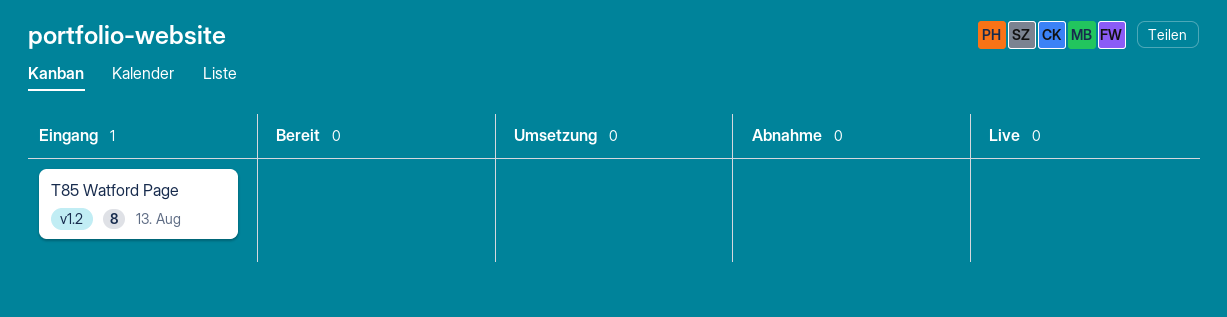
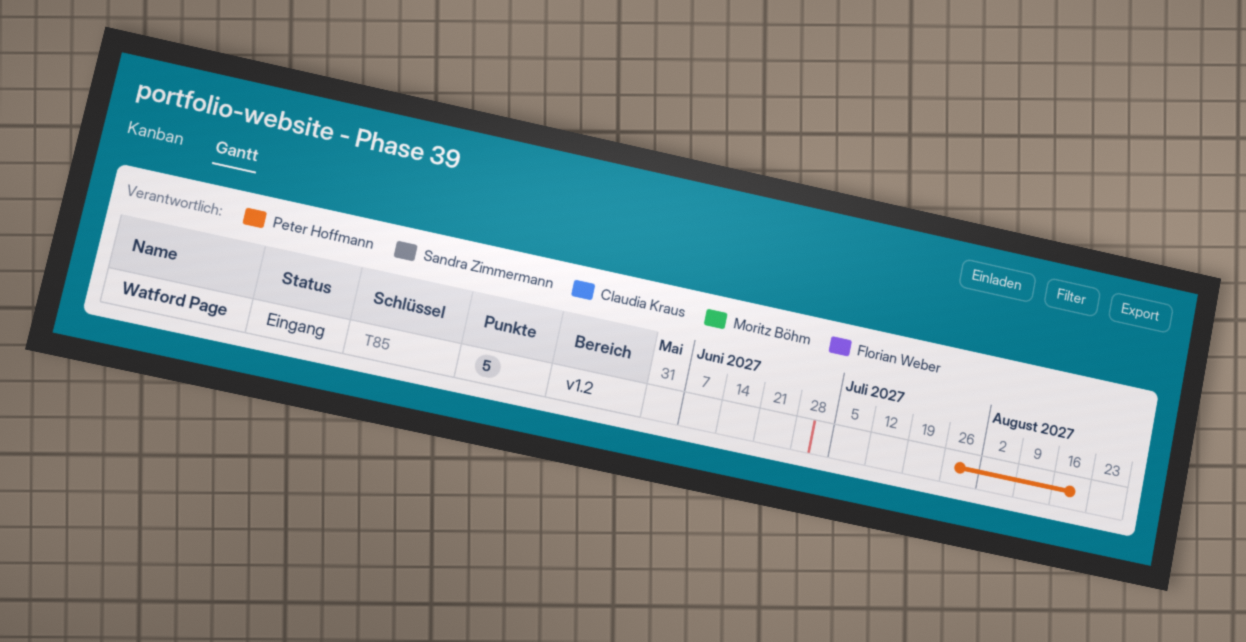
T85, estimate: 8 -> 5
T85, due: Aug 13 -> Aug 20

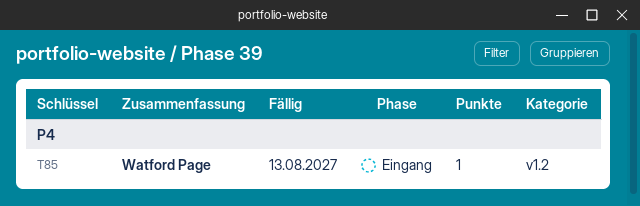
T85, estimate: 5 -> 1
T85, due: Aug 20 -> Aug 13

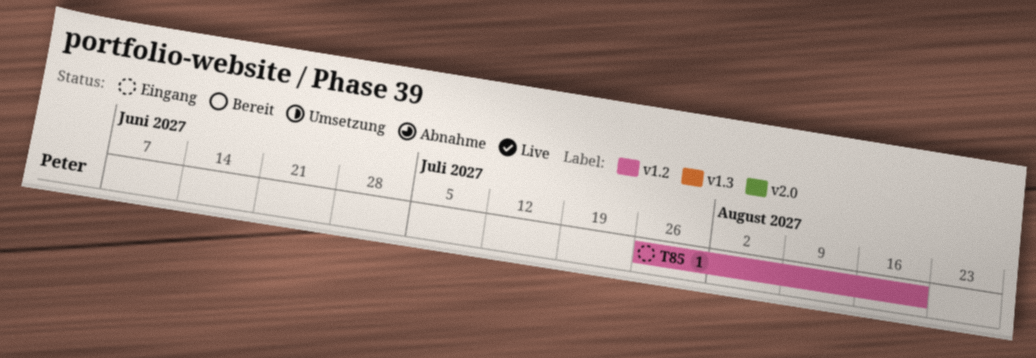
T85, due: Aug 13 -> Aug 20

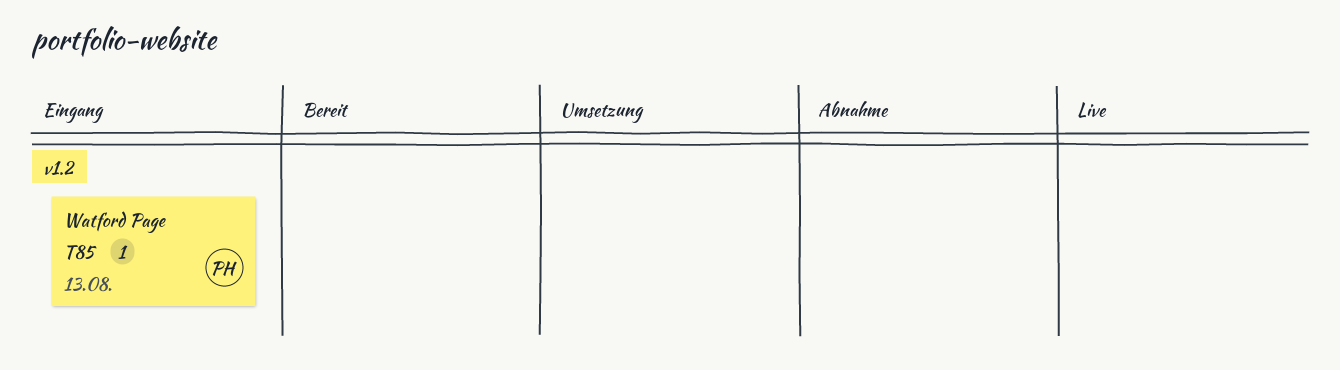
T85, due: Aug 20 -> Aug 13

